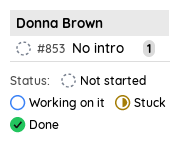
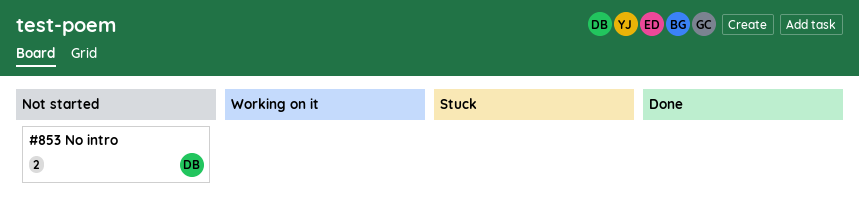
#853, estimate: 1 -> 2

